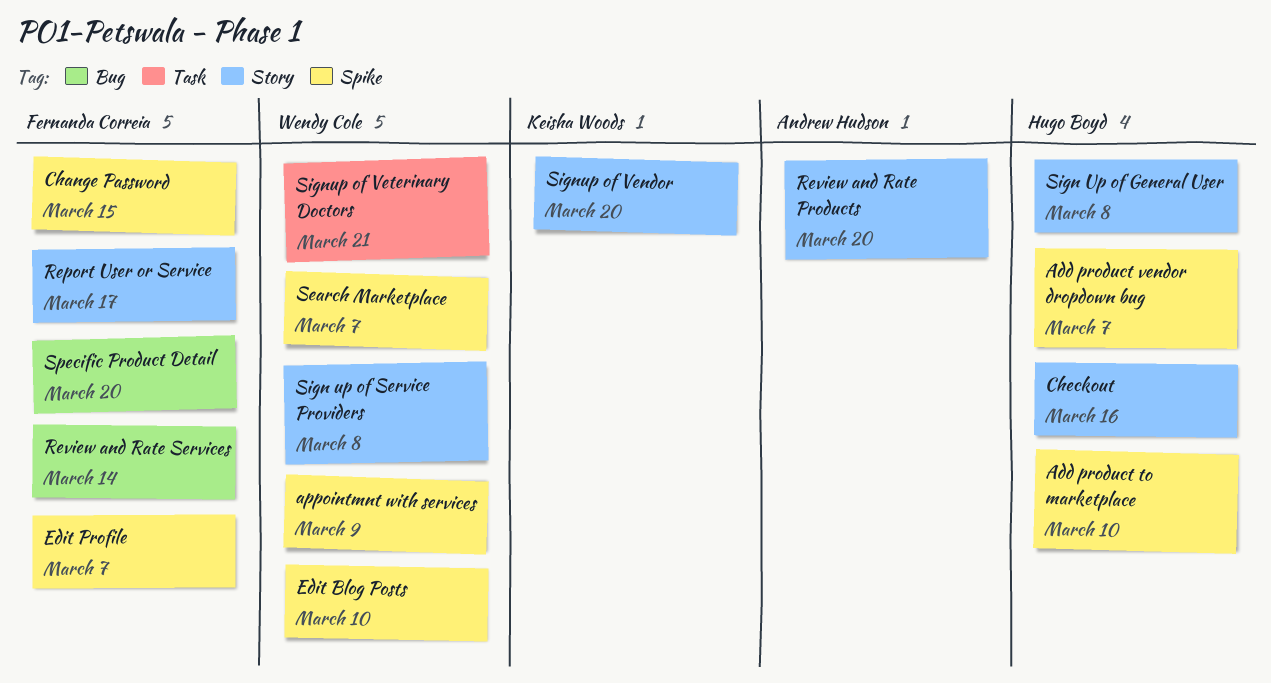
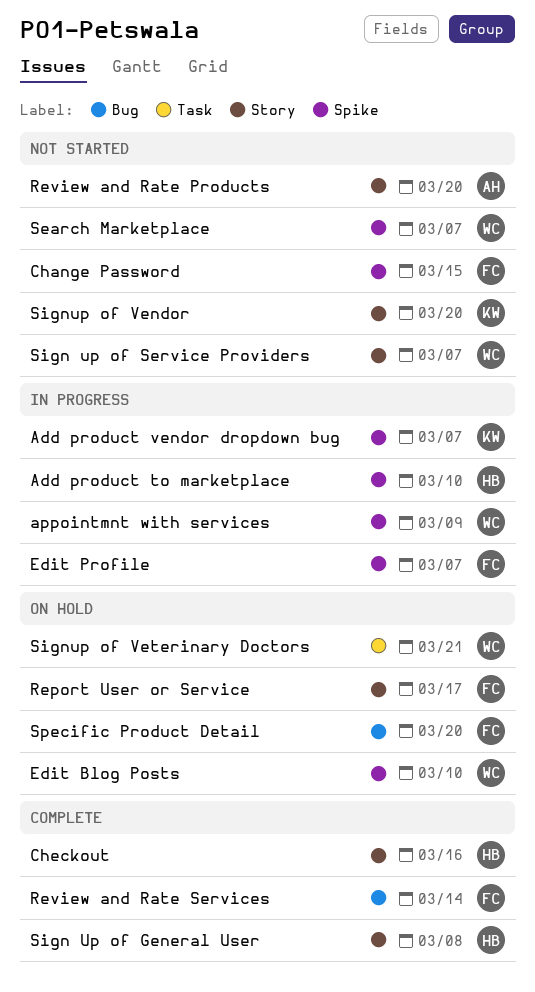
Add product vendor dropdown bug, owner: Hugo Boyd -> Keisha Woods
Sign up of Service Providers, due: Mar 8 -> Mar 7

